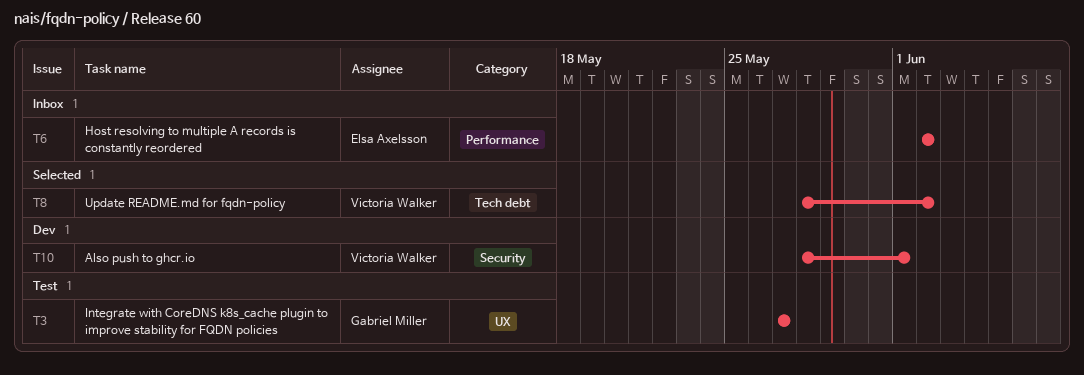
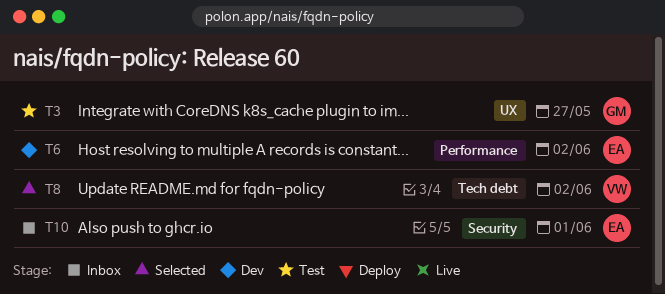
T6, status: Inbox -> Dev
T10, status: Dev -> Inbox
T10, owner: Victoria Walker -> Elsa Axelsson

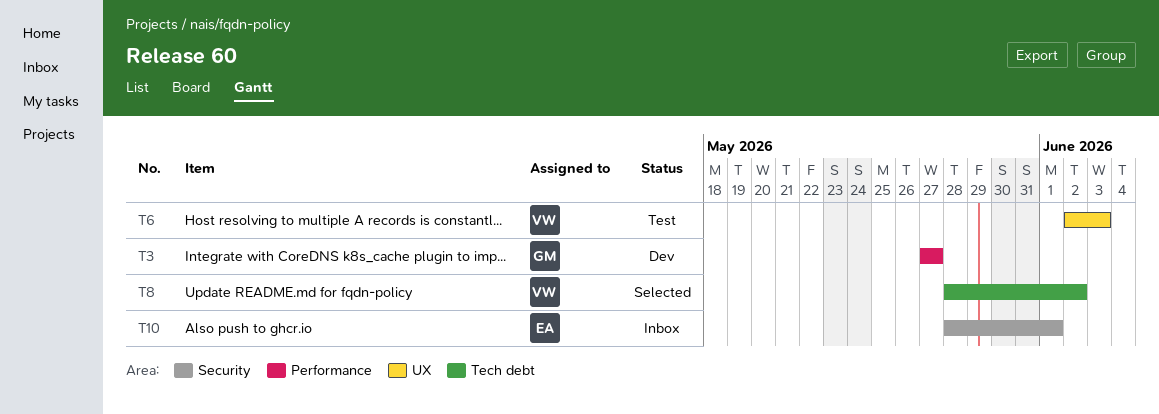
T3, status: Test -> Dev
T3, label: UX -> Performance
T6, status: Dev -> Test
T6, owner: EA -> VW
T6, label: Performance -> UX
T6, due: Jun 2 -> Jun 3

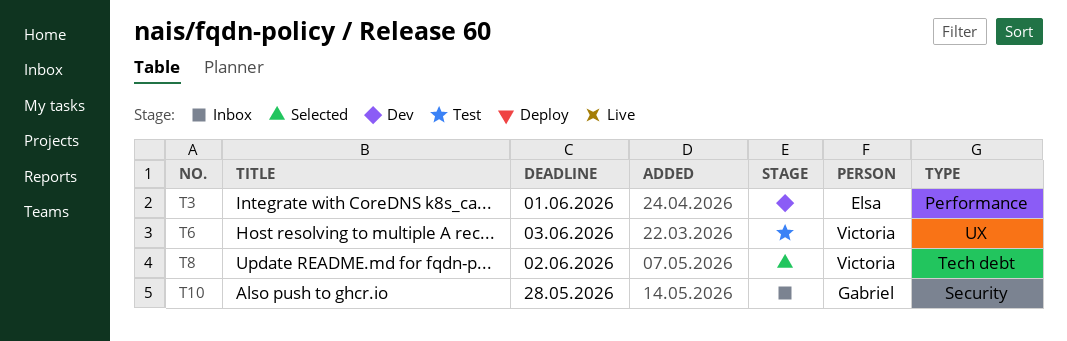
T3, owner: Gabriel -> Elsa
T3, due: May 27 -> Jun 1
T10, owner: Elsa -> Gabriel
T10, due: Jun 1 -> May 28

